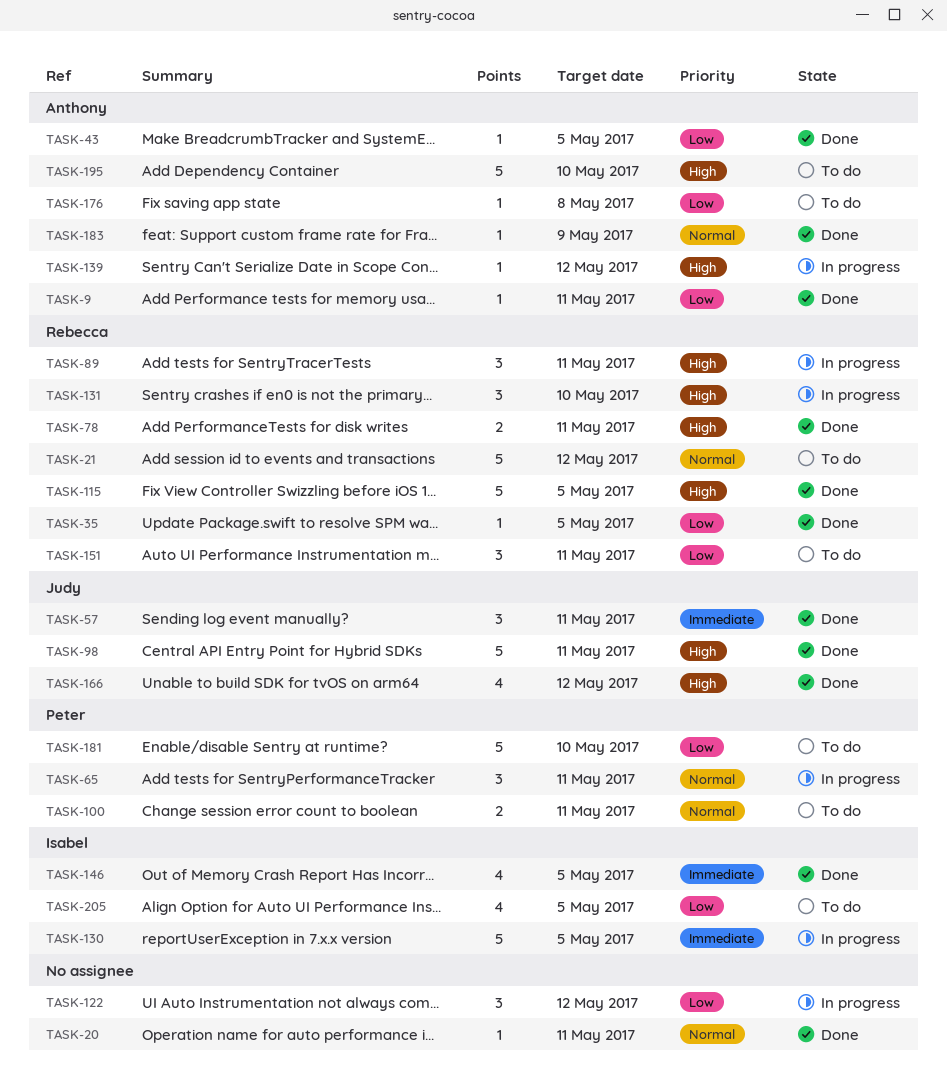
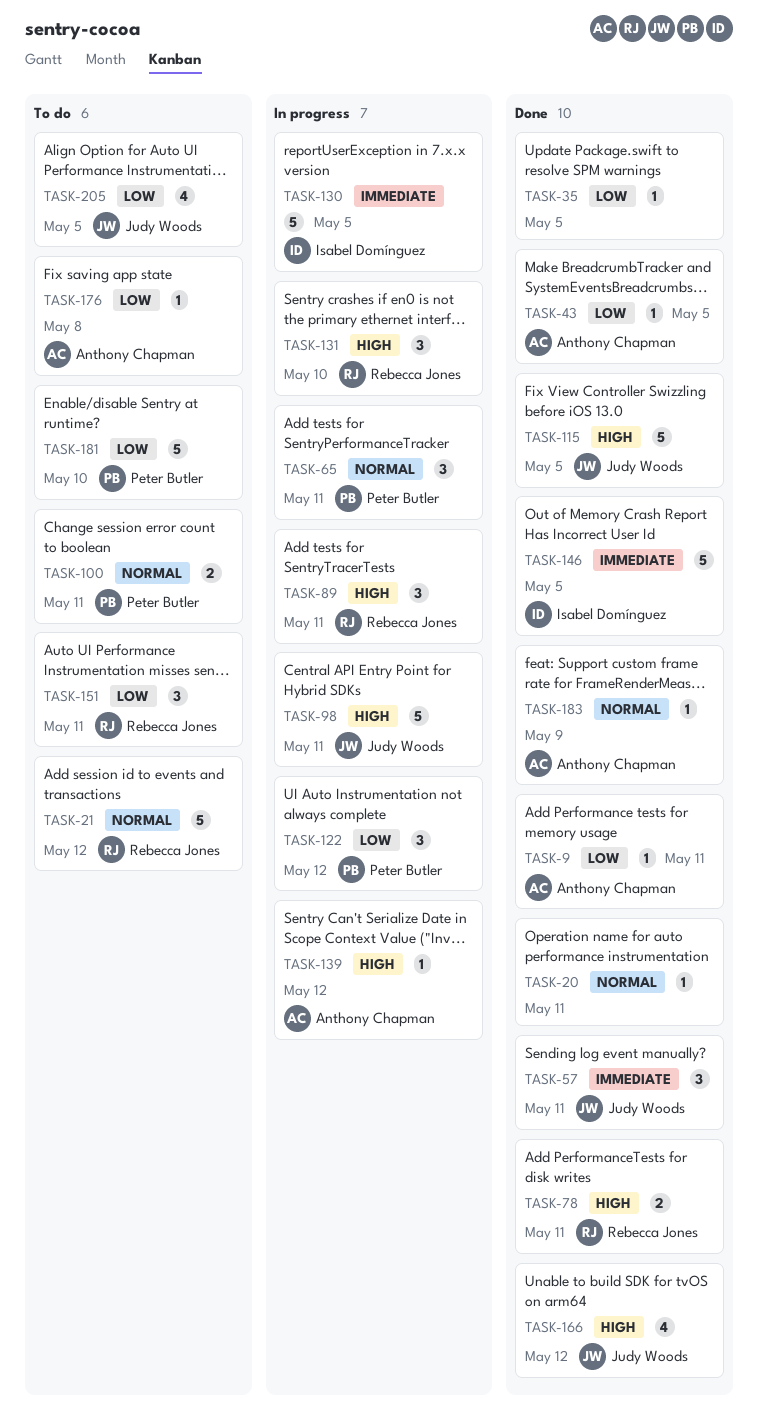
TASK-35, owner: Rebecca Jones -> none
TASK-98, status: Done -> In progress
TASK-115, owner: Rebecca Jones -> Judy Woods
TASK-122, owner: none -> Peter Butler
TASK-146, estimate: 4 -> 5
TASK-195: present -> none
TASK-205, owner: Isabel Domínguez -> Judy Woods

